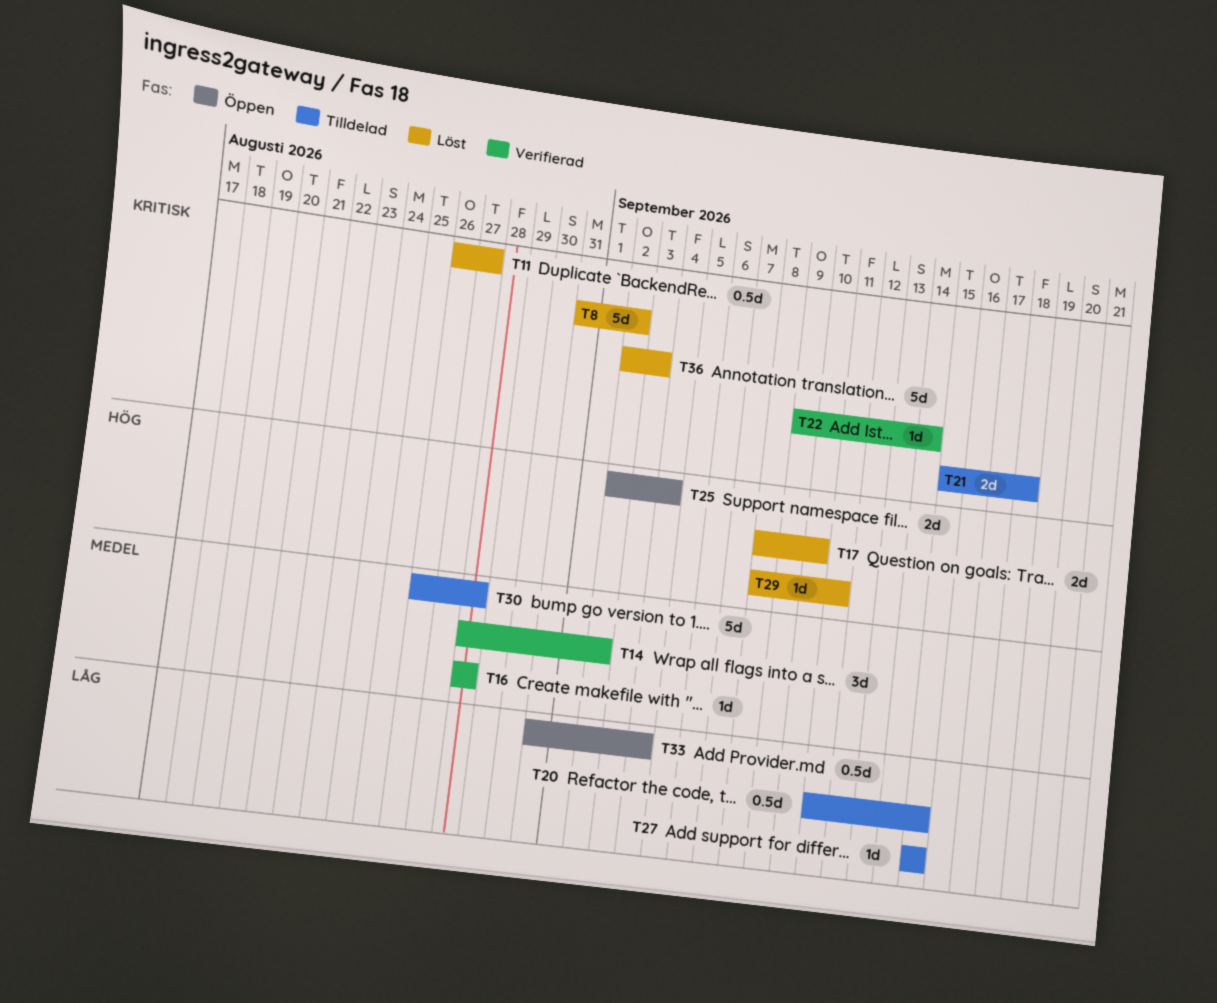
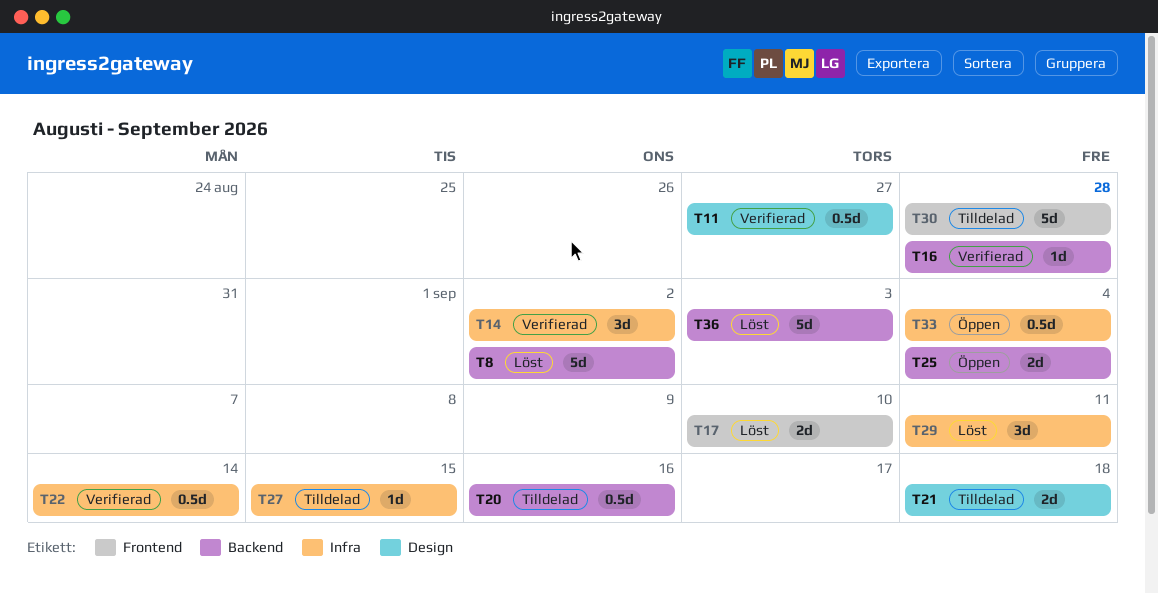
T11, status: Löst -> Verifierad
T20, due: Sep 15 -> Sep 16
T22, estimate: 1d -> 0.5d
T29, estimate: 1d -> 3d

